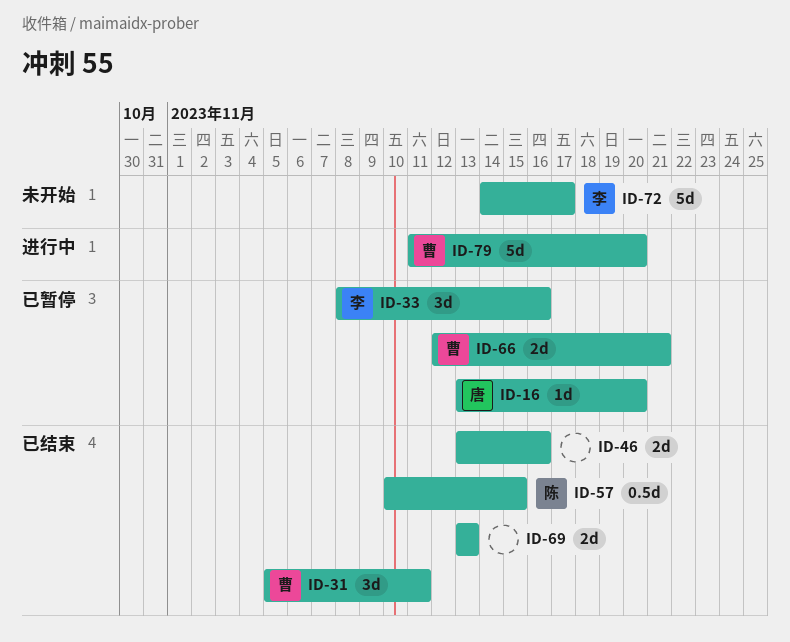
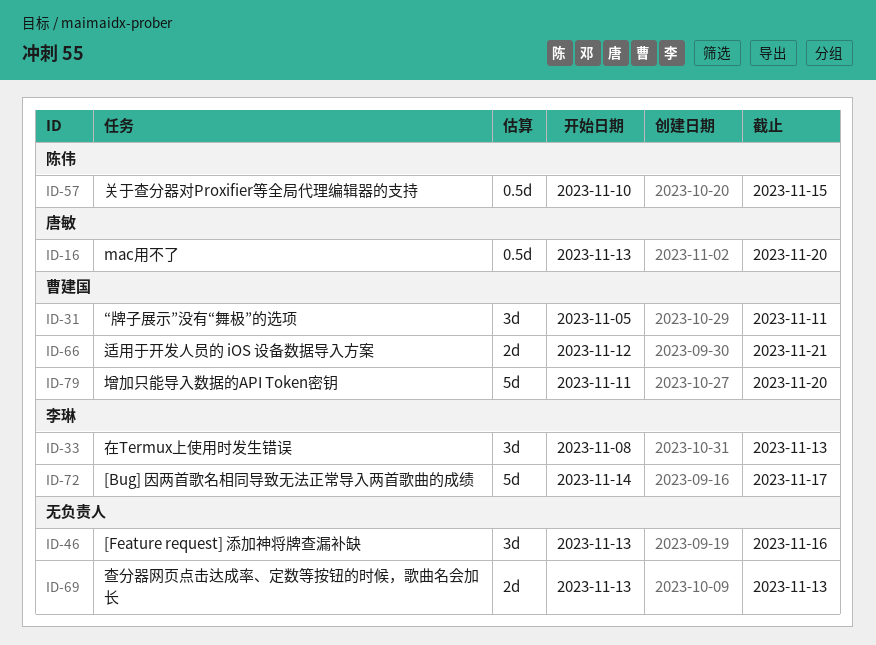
ID-16, estimate: 1d -> 0.5d
ID-33, due: Nov 16 -> Nov 13
ID-46, estimate: 2d -> 3d

